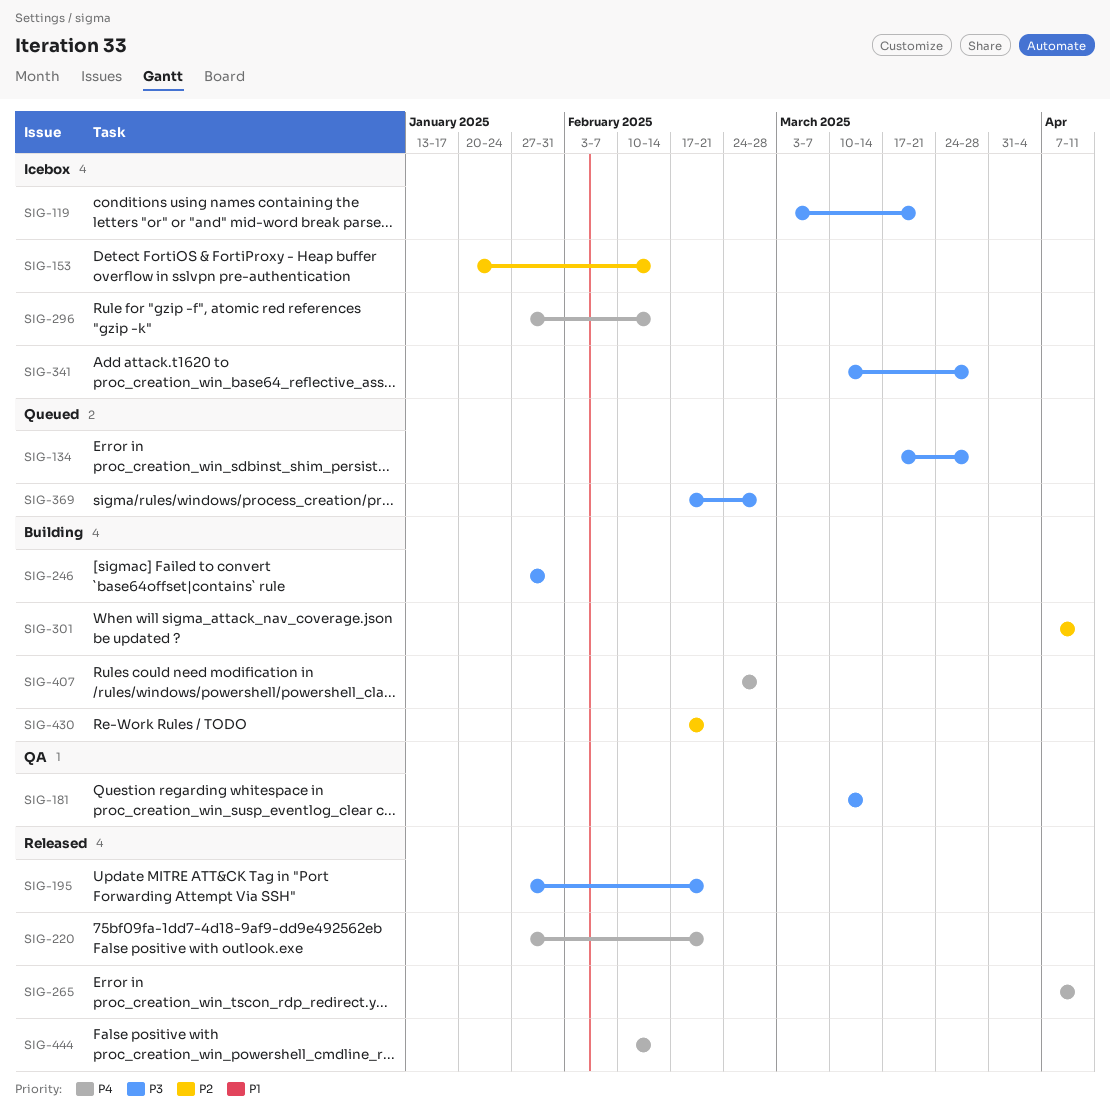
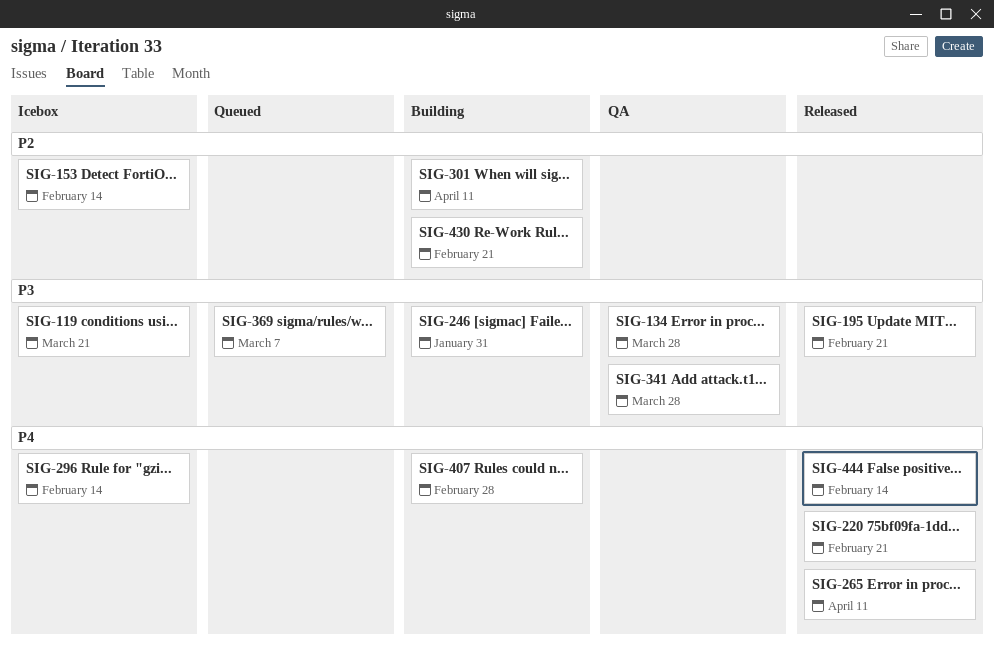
SIG-134, status: Queued -> QA
SIG-181: present -> none
SIG-341, status: Icebox -> QA
SIG-369, due: Feb 28 -> Mar 7

